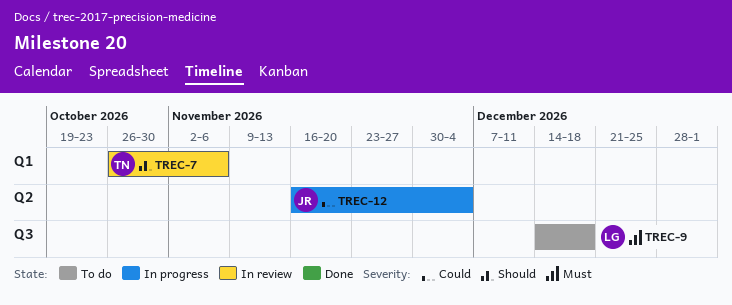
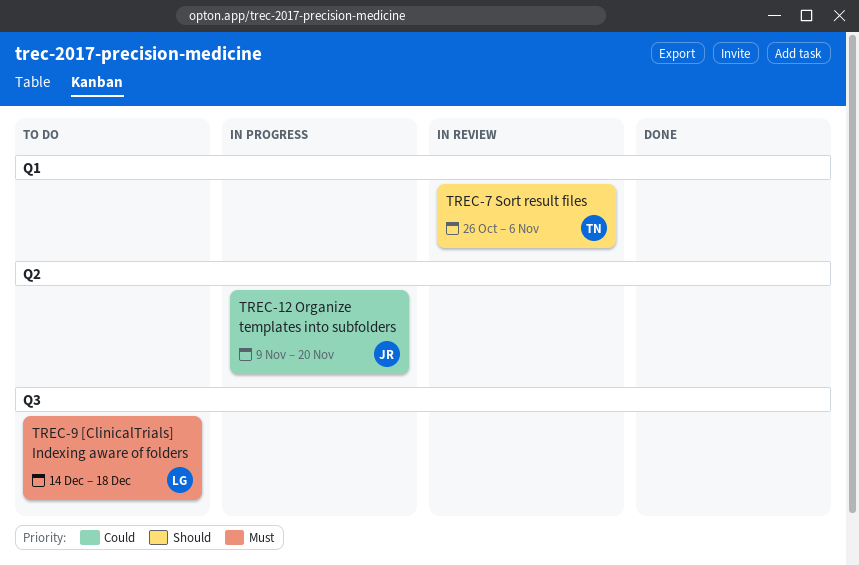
TREC-12, start: Nov 16 -> Nov 9
TREC-12, due: Dec 4 -> Nov 20

